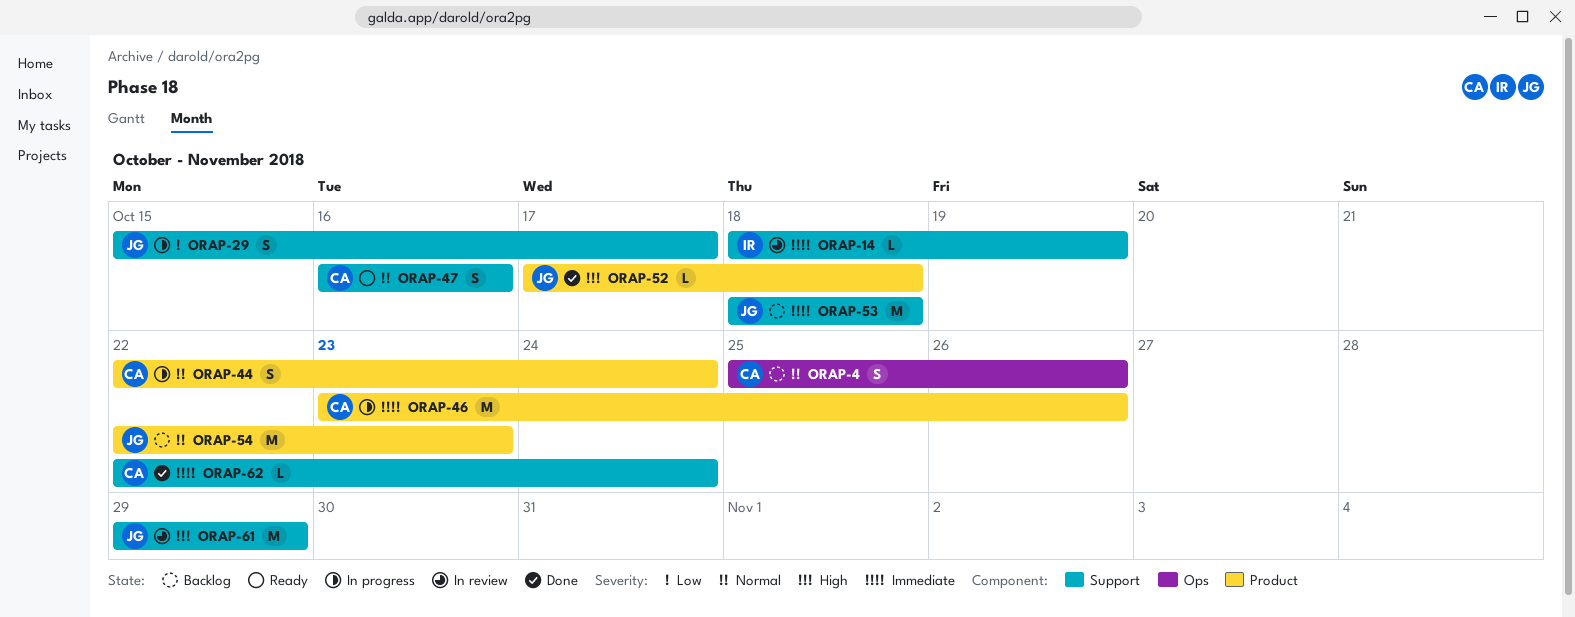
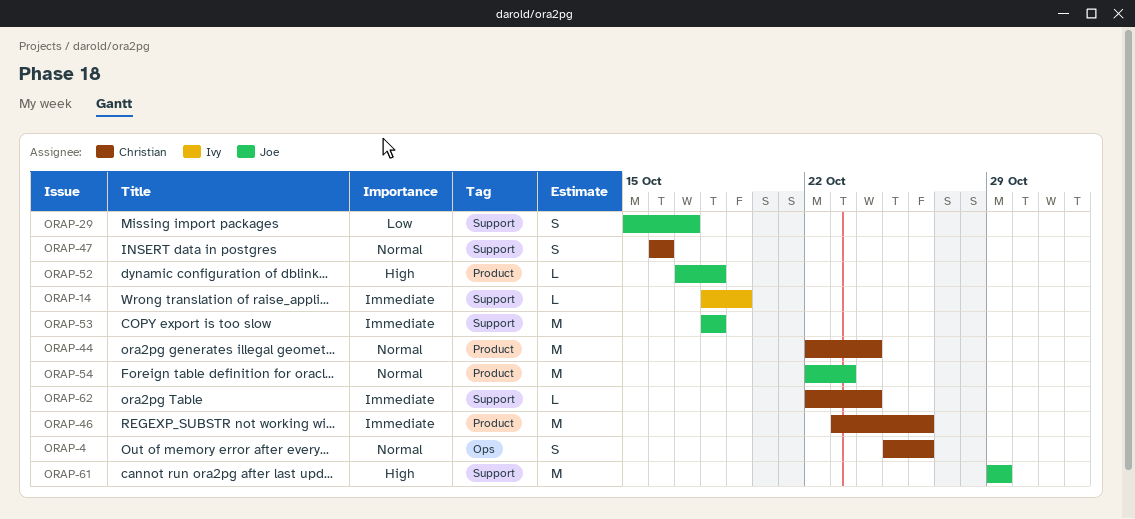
ORAP-44, estimate: S -> M

